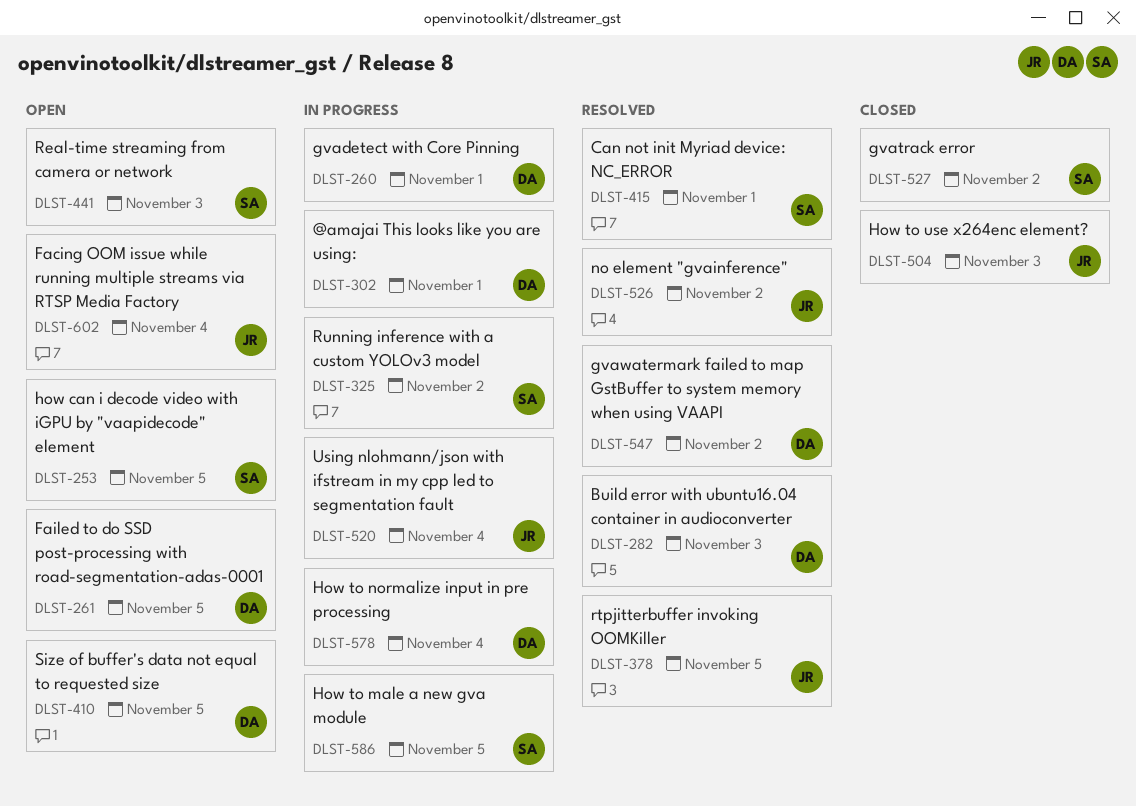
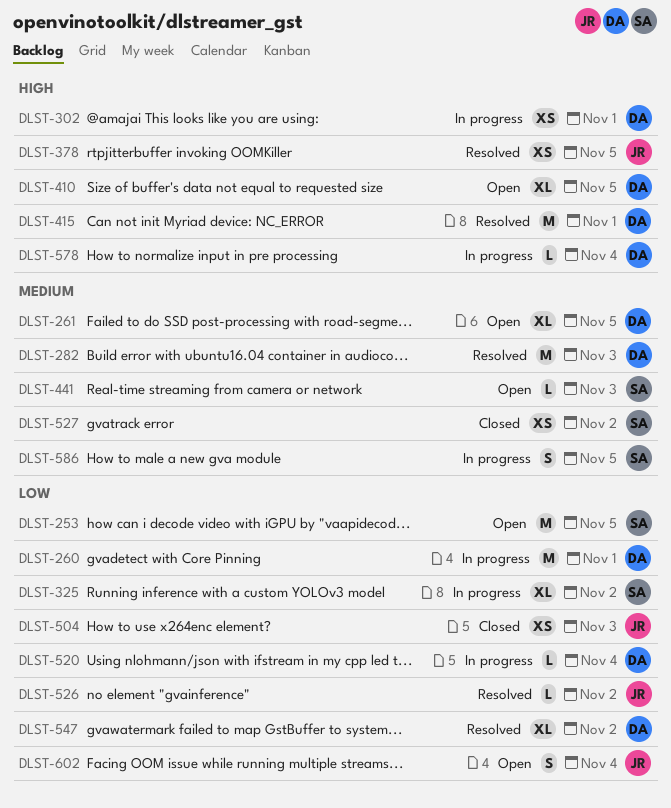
DLST-415, owner: SA -> DA
DLST-520, owner: JR -> DA

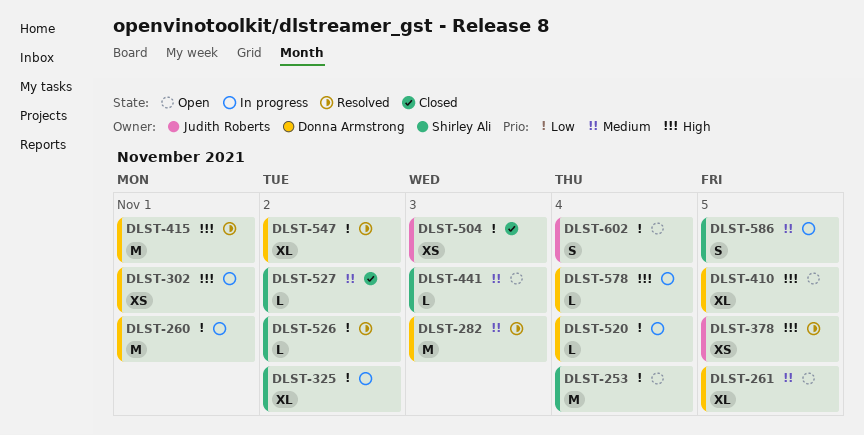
DLST-253, due: Nov 5 -> Nov 4
DLST-526, owner: Judith Roberts -> Shirley Ali
DLST-527, estimate: XS -> L

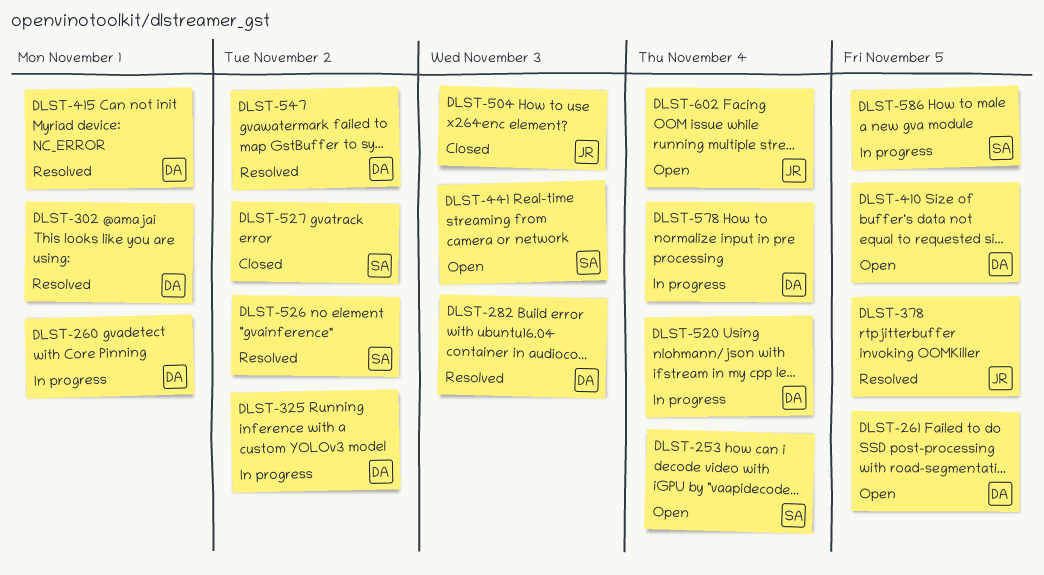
DLST-302, status: In progress -> Resolved
DLST-325, owner: Shirley Ali -> Donna Armstrong

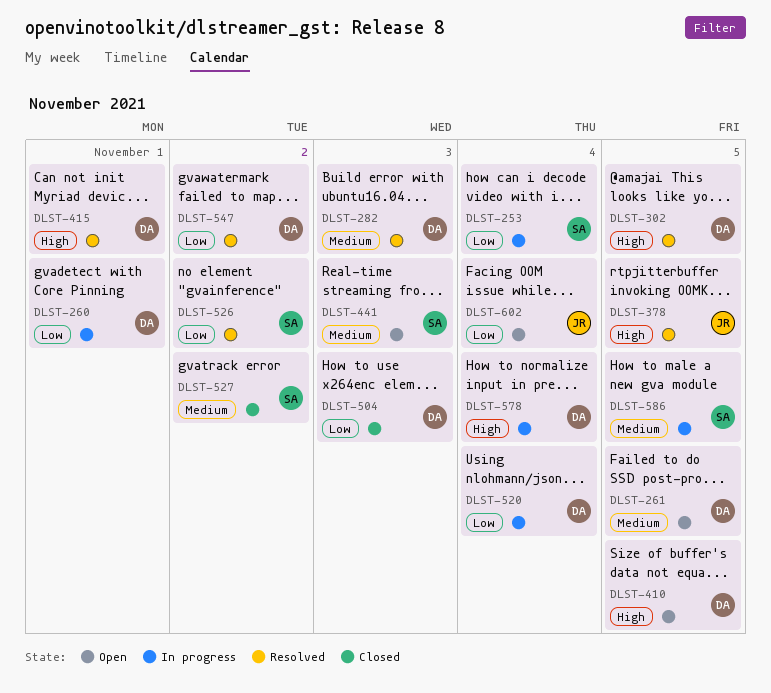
DLST-253, status: Open -> In progress
DLST-302, due: Nov 1 -> Nov 5
DLST-325: present -> none
DLST-504, owner: JR -> DA

